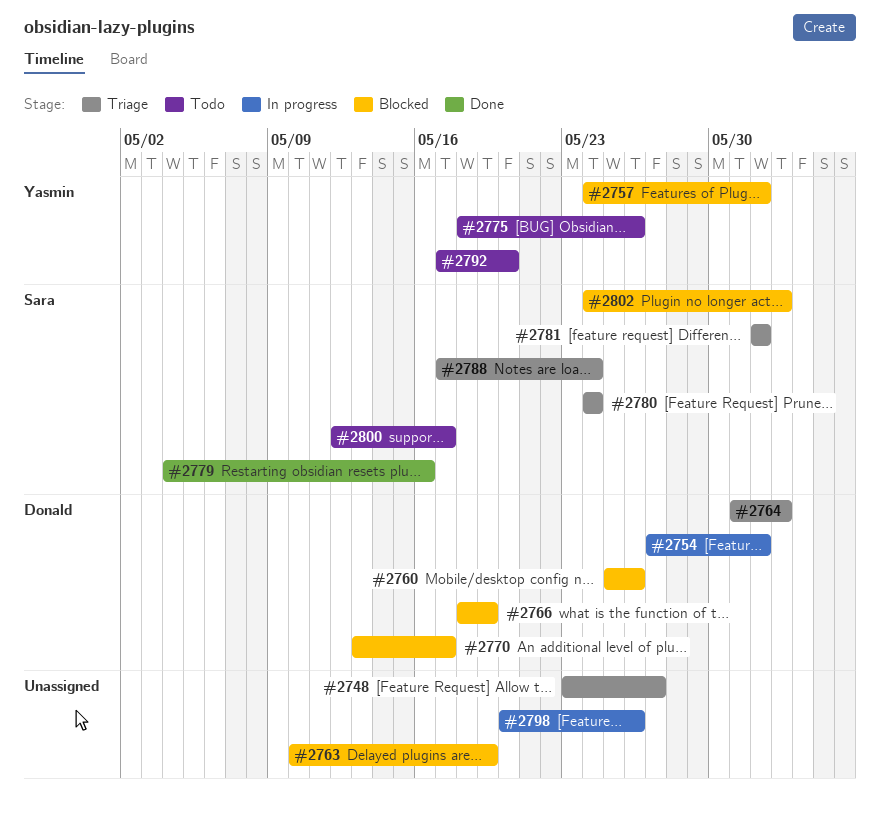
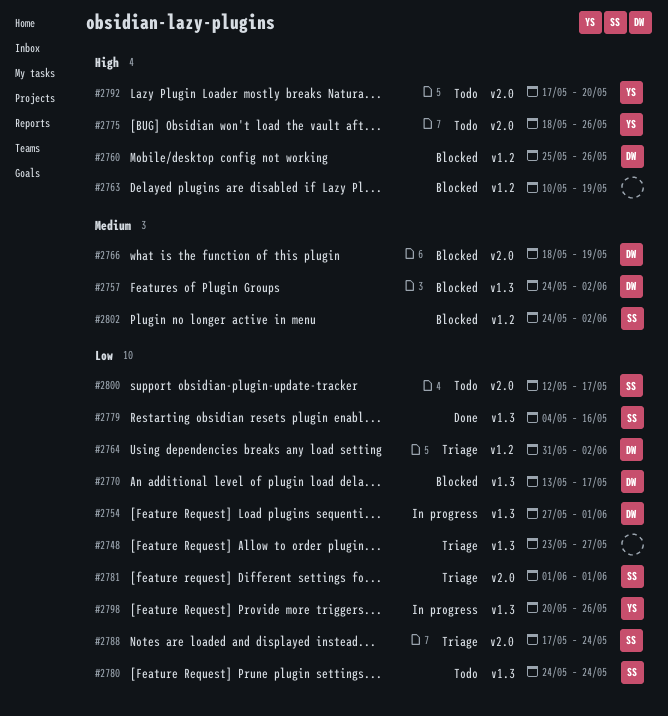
#2757, owner: Yasmin -> Donald
#2757, due: Jun 1 -> Jun 2
#2780, status: Triage -> Todo
#2798, owner: none -> Yasmin

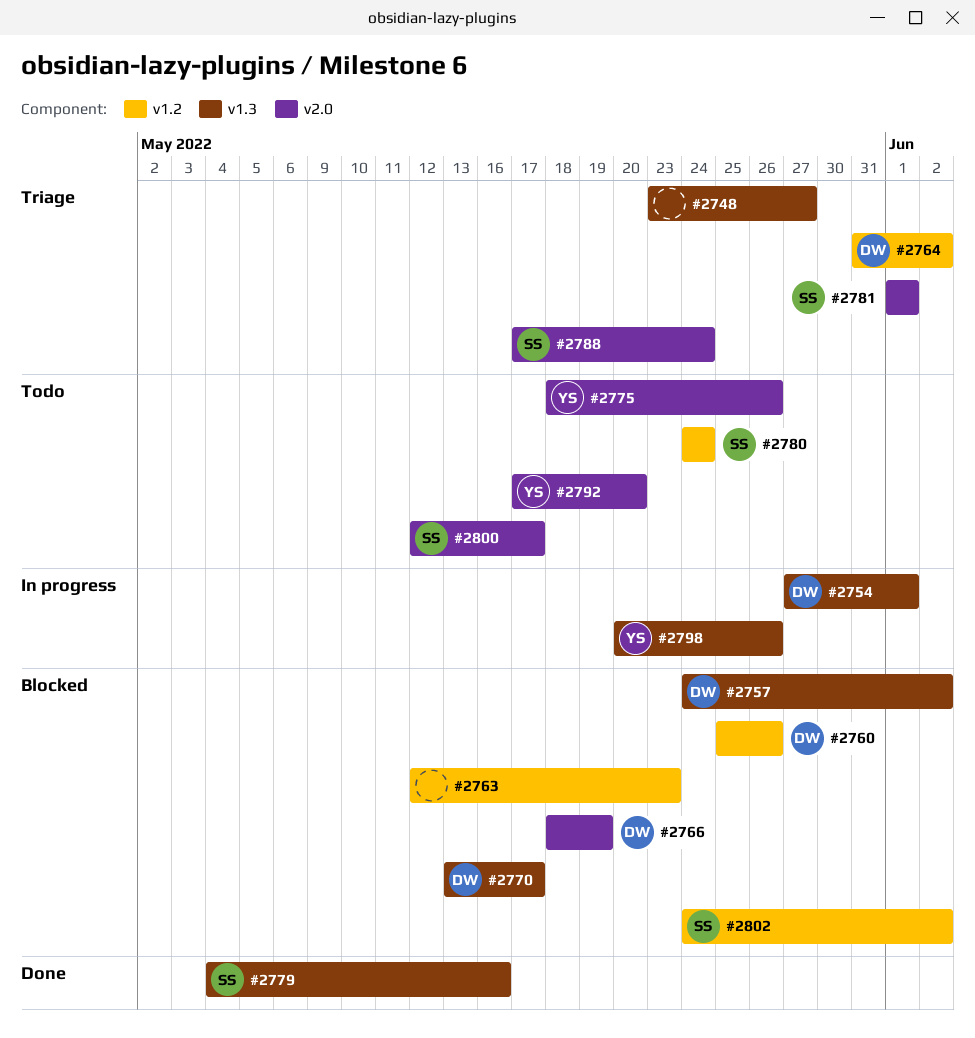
#2763, start: May 10 -> May 12
#2763, due: May 19 -> May 23
#2780, label: v1.3 -> v1.2

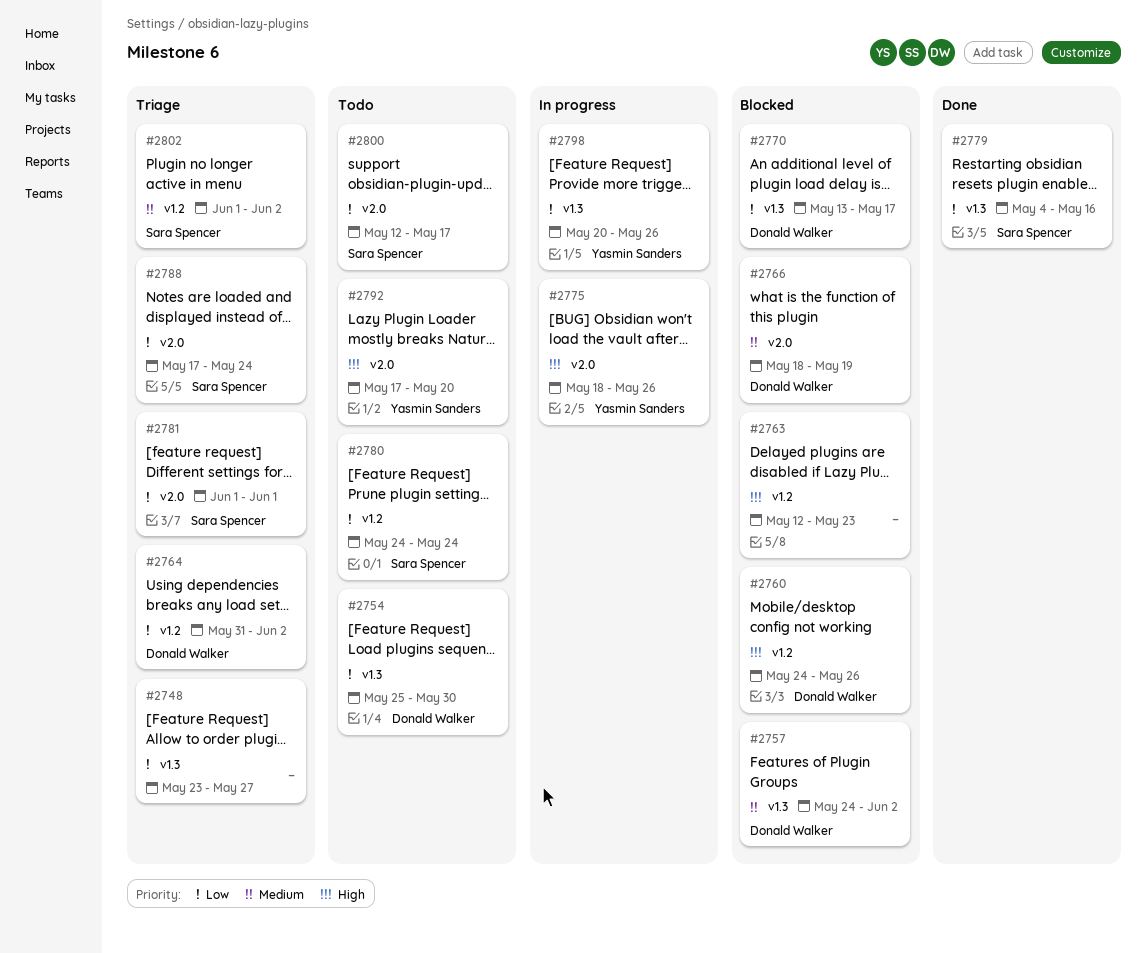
#2754, status: In progress -> Todo
#2754, start: May 27 -> May 25
#2754, due: Jun 1 -> May 30
#2760, start: May 25 -> May 24
#2775, status: Todo -> In progress
#2802, status: Blocked -> Triage
#2802, start: May 24 -> Jun 1

